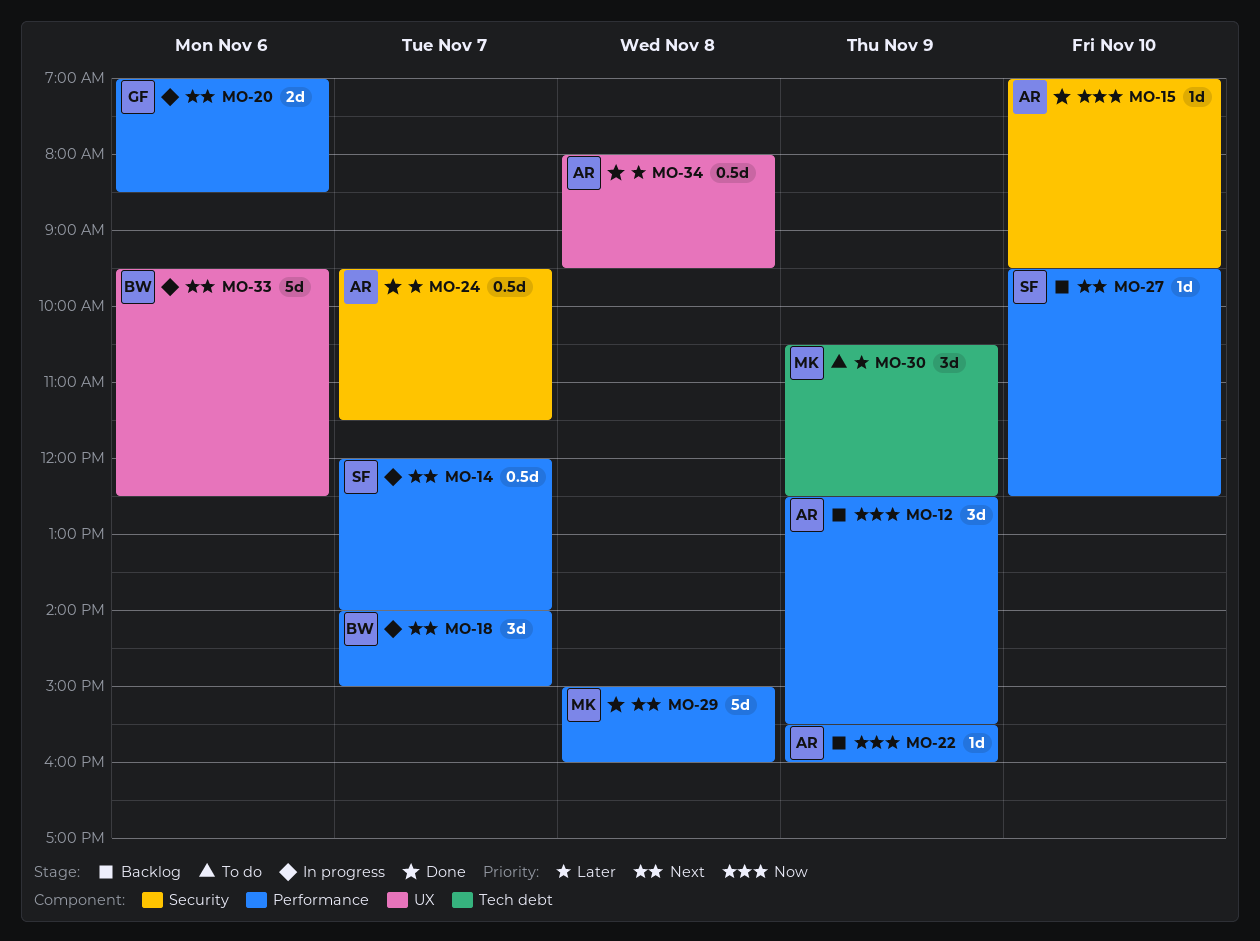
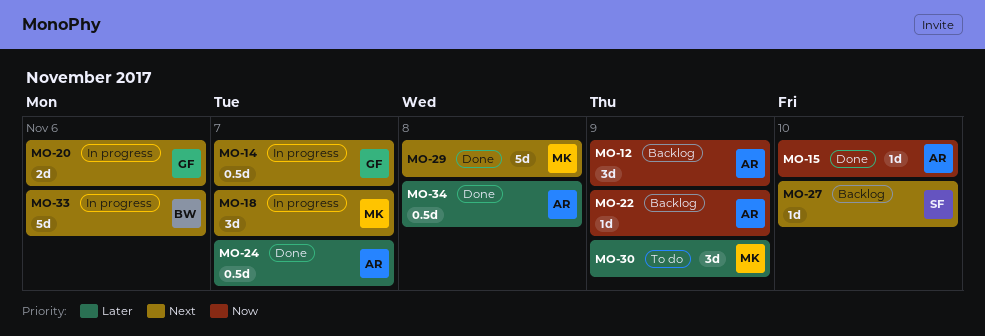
MO-14, owner: SF -> GF
MO-18, owner: BW -> MK

